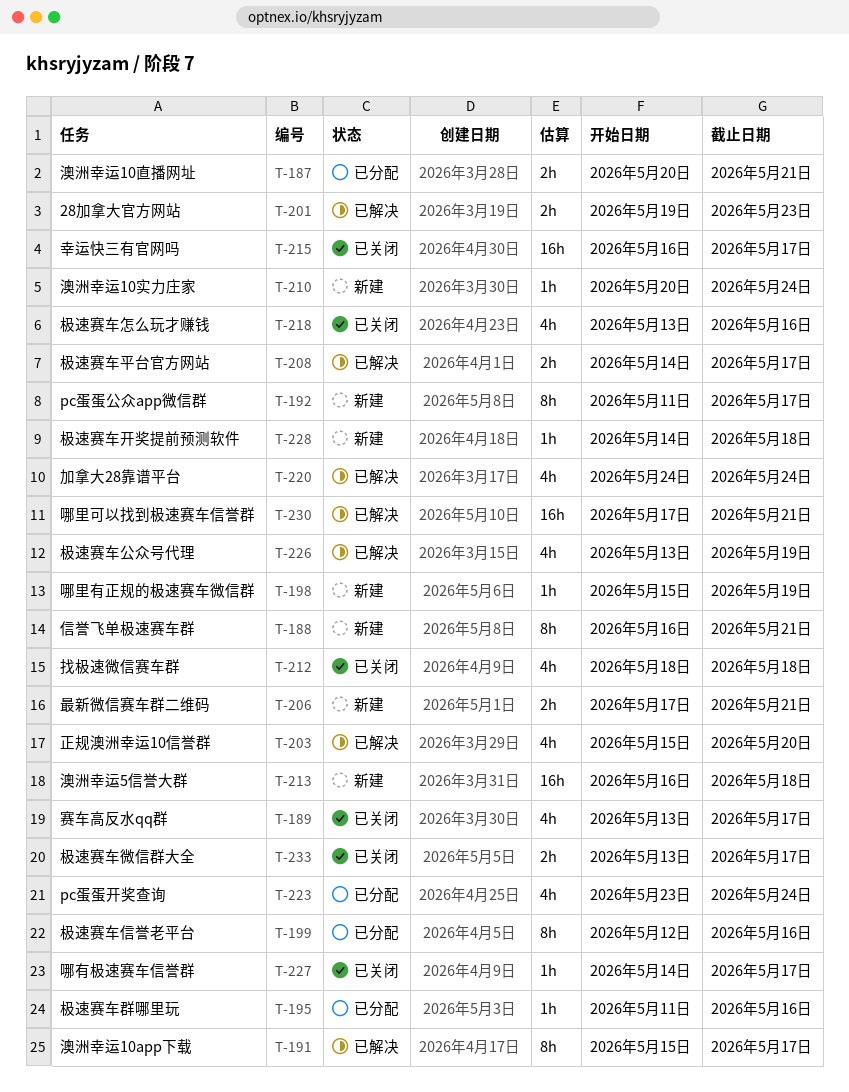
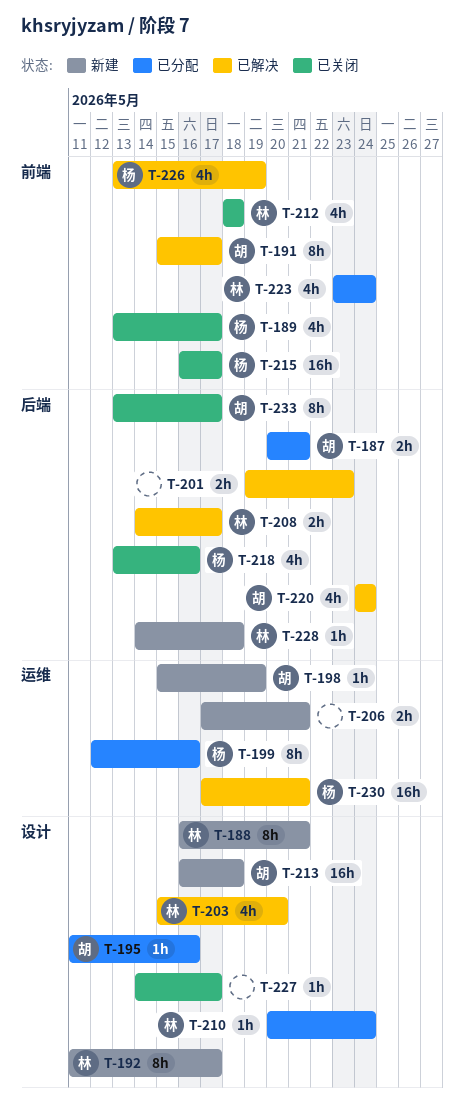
T-210, status: 新建 -> 已分配
T-233, estimate: 2h -> 8h

